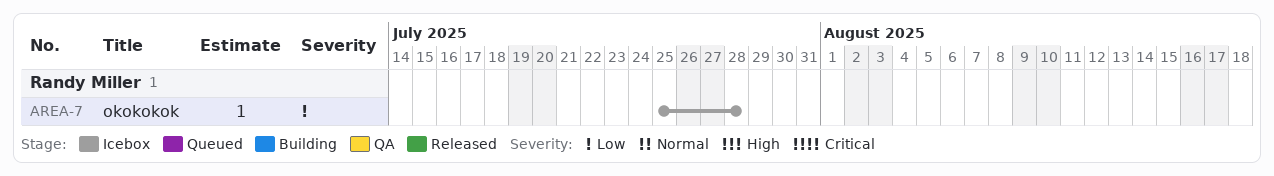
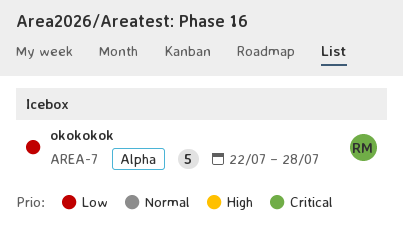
AREA-7, estimate: 1 -> 5
AREA-7, start: Jul 25 -> Jul 22

